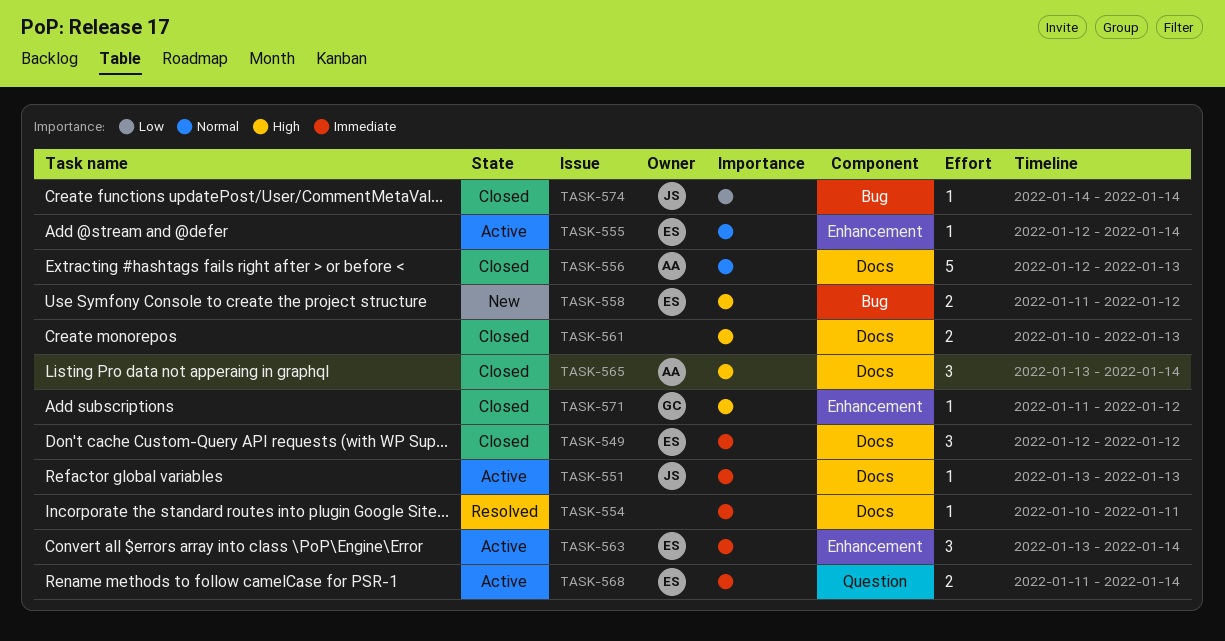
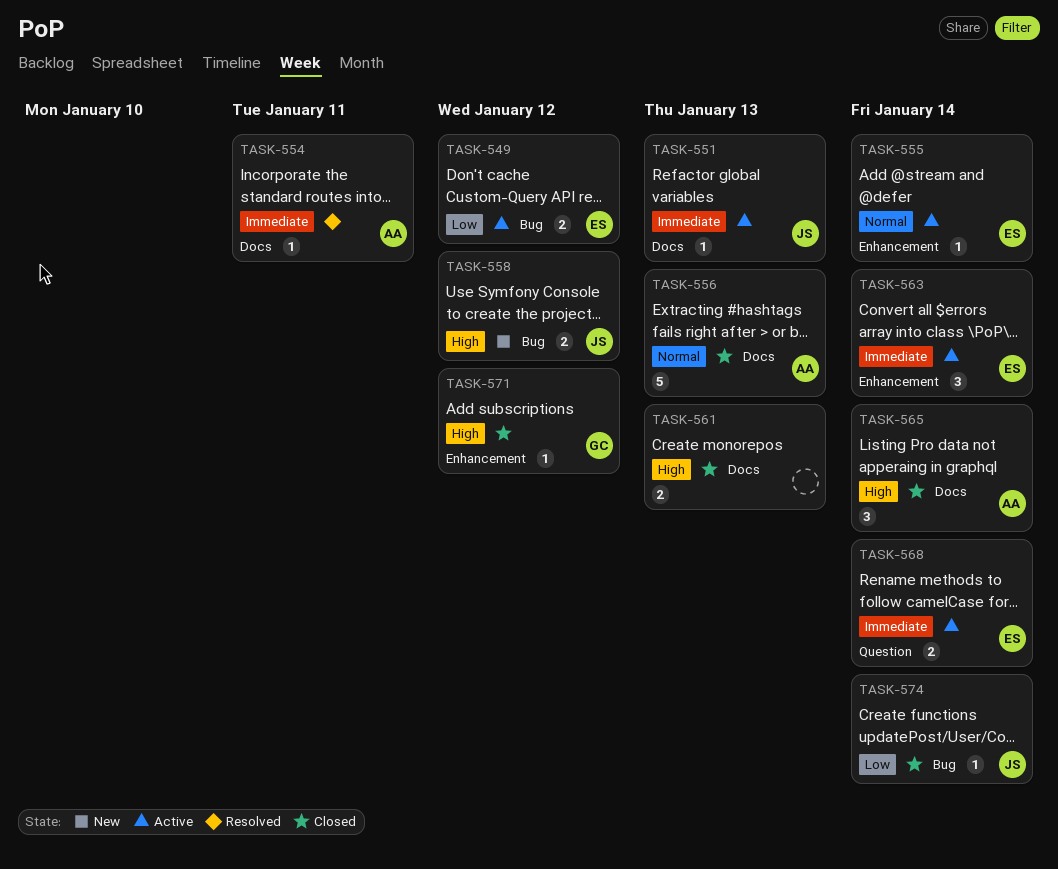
TASK-549, status: Closed -> Active
TASK-549, priority: Immediate -> Low
TASK-549, label: Docs -> Bug
TASK-549, estimate: 3 -> 2
TASK-554, owner: none -> AA
TASK-558, owner: ES -> JS

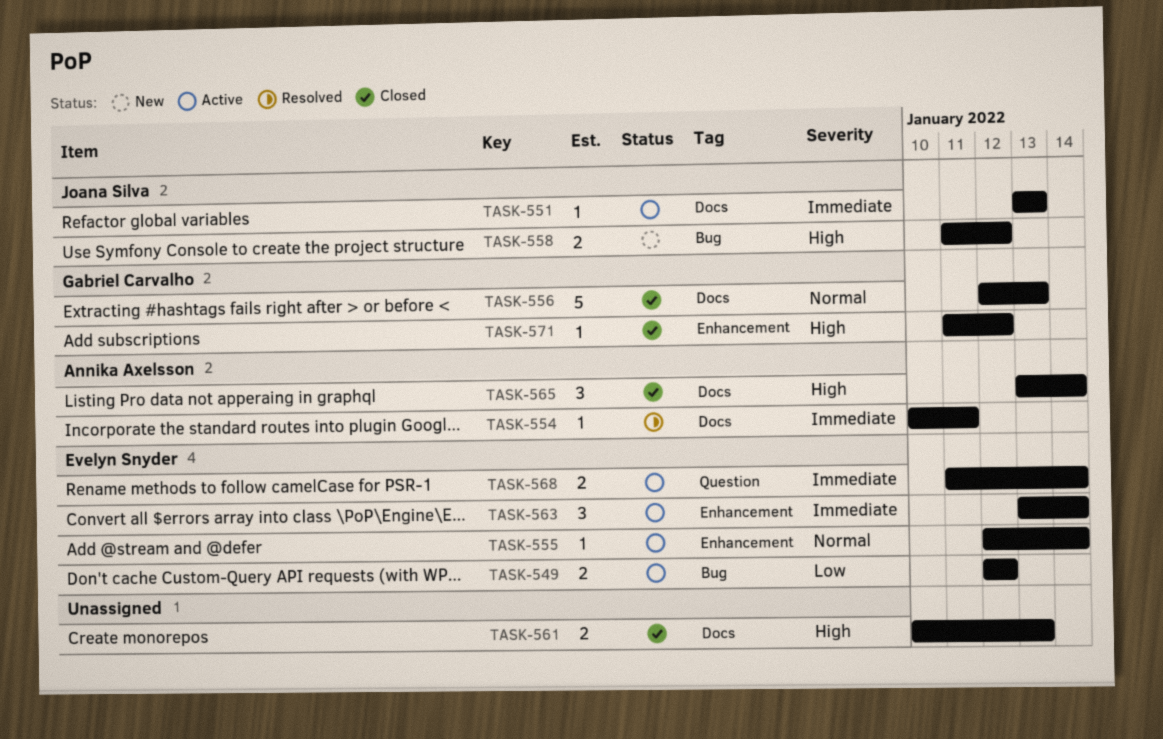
TASK-556, owner: Annika Axelsson -> Gabriel Carvalho
TASK-574: present -> none

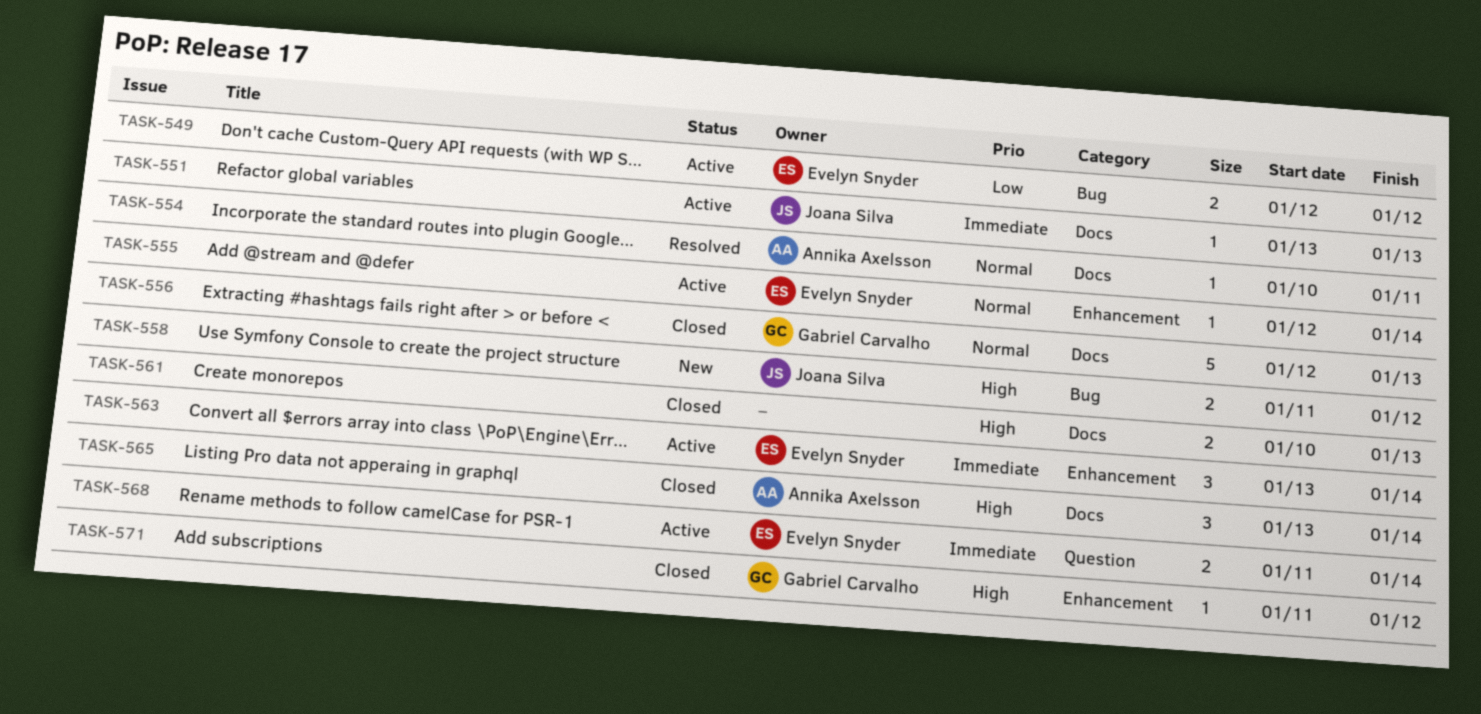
TASK-554, priority: Immediate -> Normal

